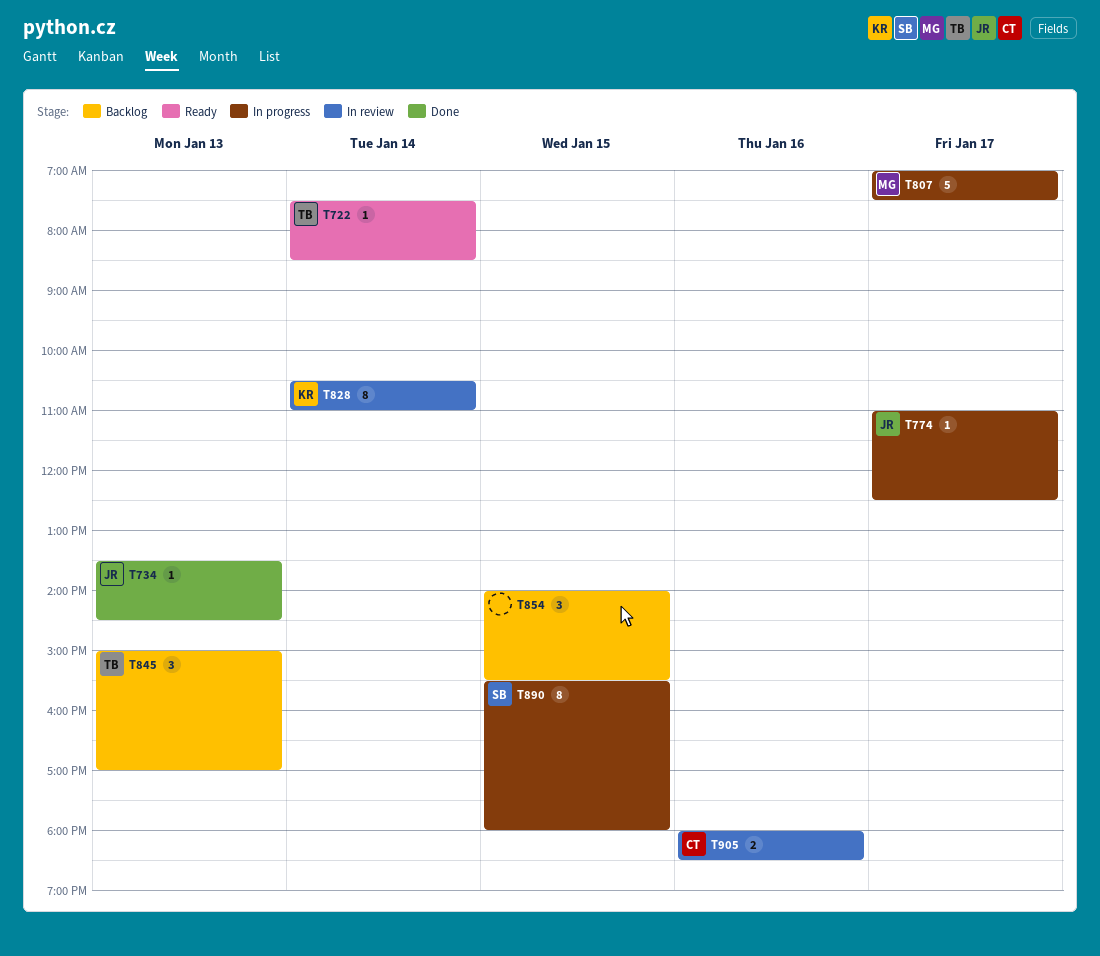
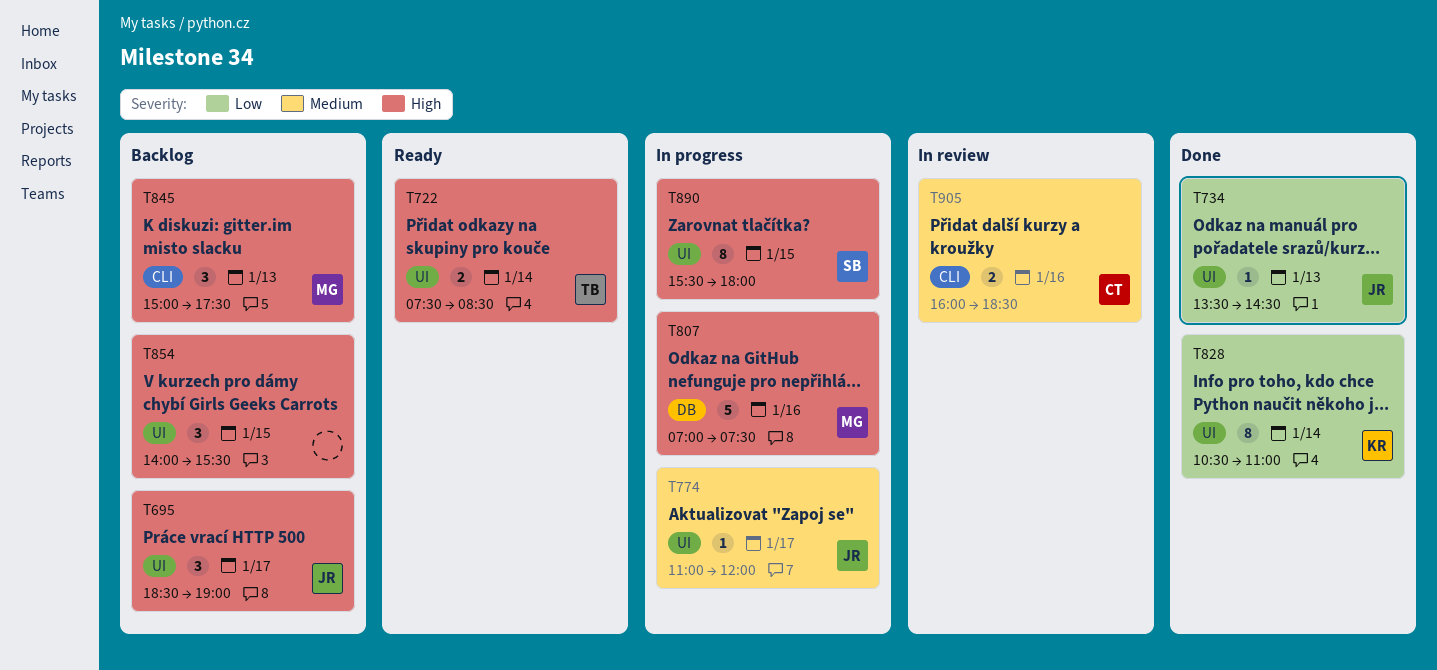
T695: none -> present
T722, estimate: 1 -> 2
T774, ends: 12:30 -> 12:00
T807, day: Jan 17 -> Jan 16
T828, status: In review -> Done
T845, owner: TB -> MG
T845, ends: 17:00 -> 17:30
T905, begins: 18:00 -> 16:00

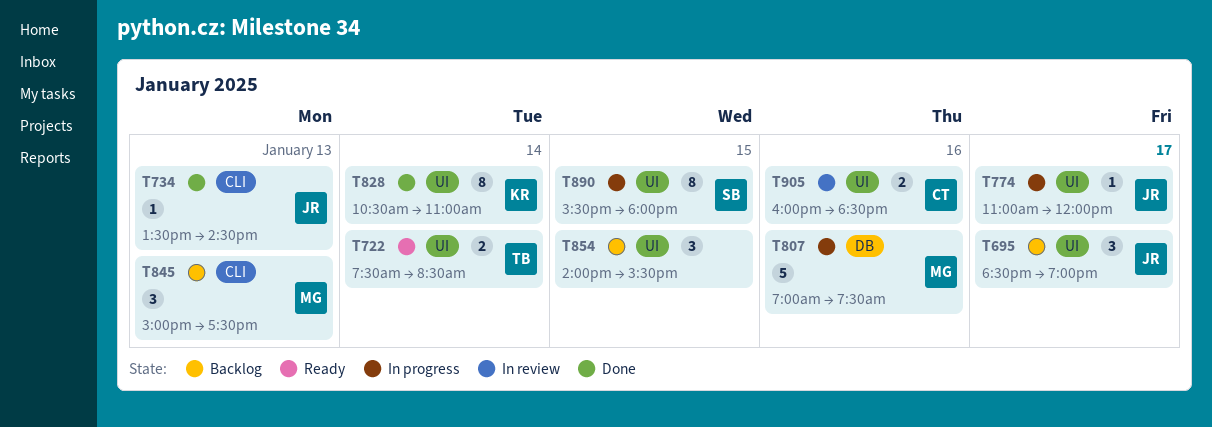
T734, label: UI -> CLI
T905, label: CLI -> UI

